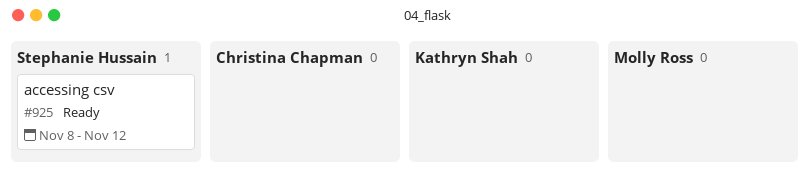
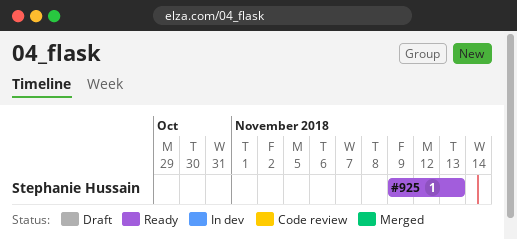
#925, start: Nov 8 -> Nov 9
#925, due: Nov 12 -> Nov 13

